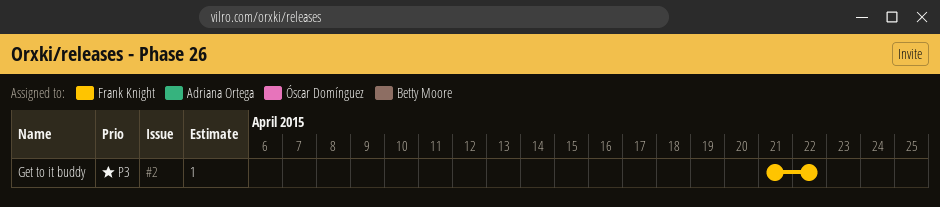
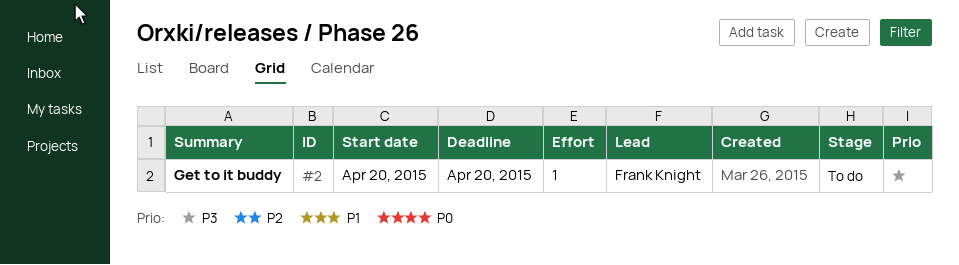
#2, start: Apr 21 -> Apr 20
#2, due: Apr 22 -> Apr 20

